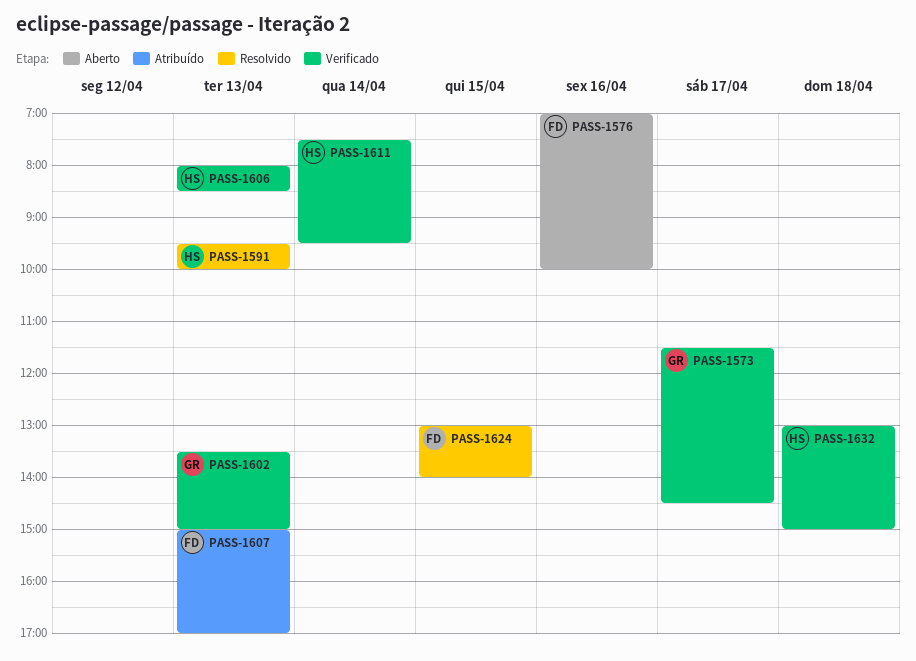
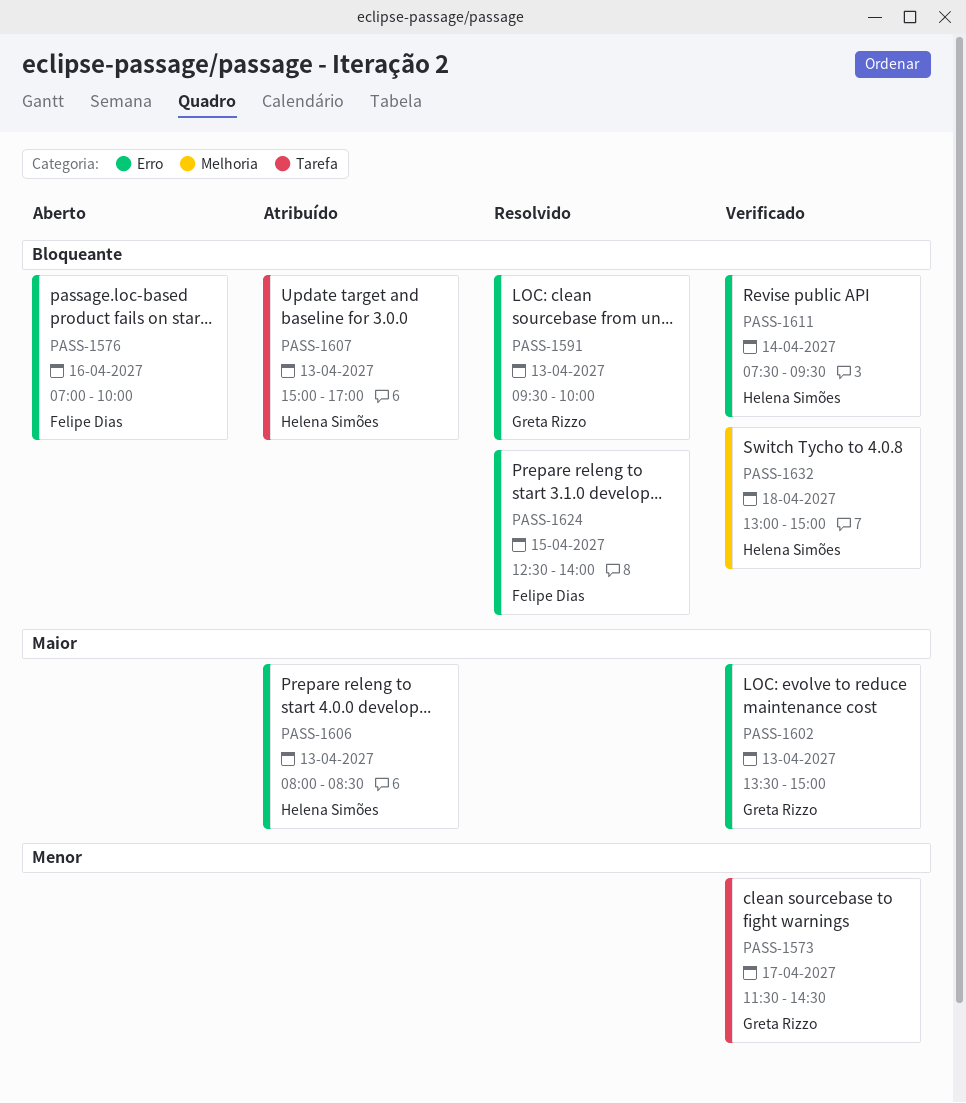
PASS-1591, owner: Helena Simões -> Greta Rizzo
PASS-1606, status: Verificado -> Atribuído
PASS-1607, owner: Felipe Dias -> Helena Simões
PASS-1624, begins: 13:00 -> 12:30

